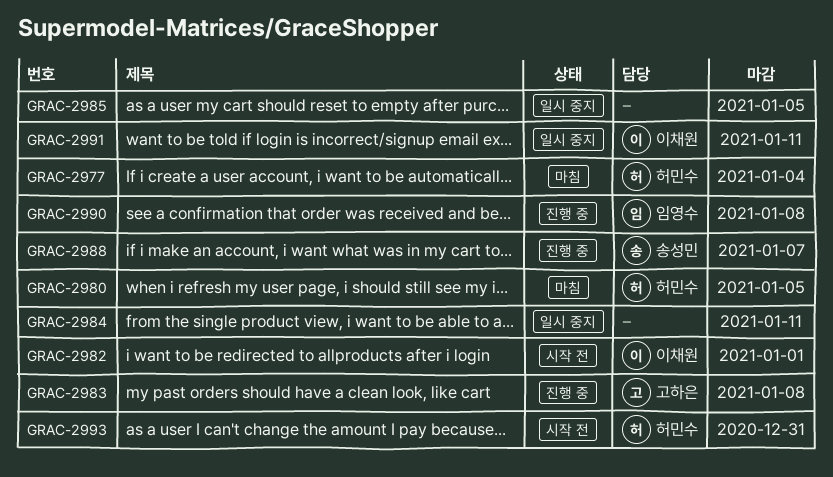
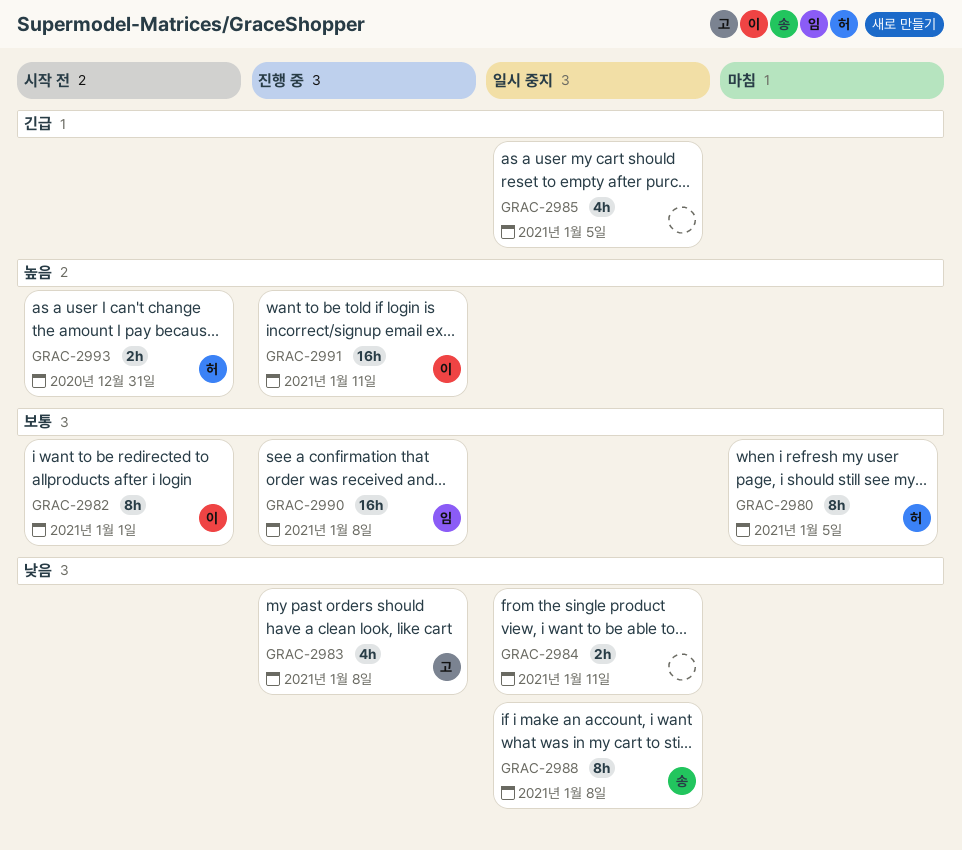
GRAC-2977: present -> none
GRAC-2988, status: 진행 중 -> 일시 중지
GRAC-2988, due: Jan 7 -> Jan 8
GRAC-2991, status: 일시 중지 -> 진행 중

